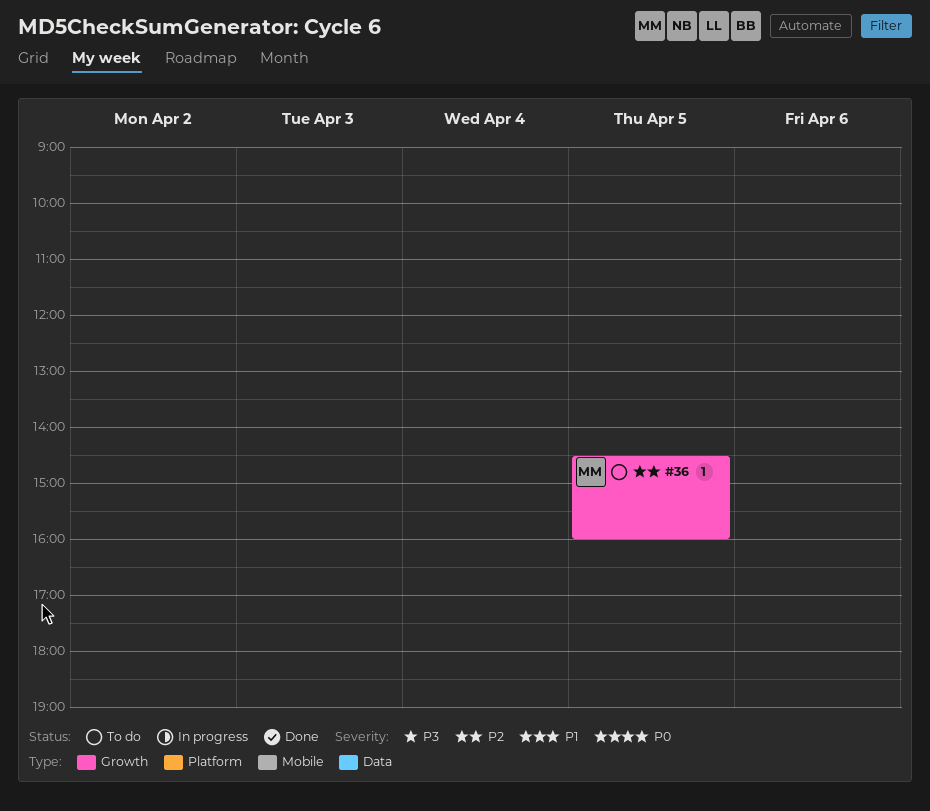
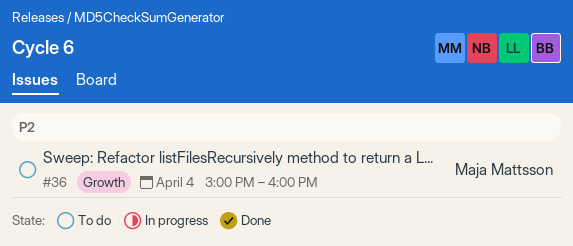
#36, day: Apr 5 -> Apr 4
#36, begins: 14:30 -> 15:00

